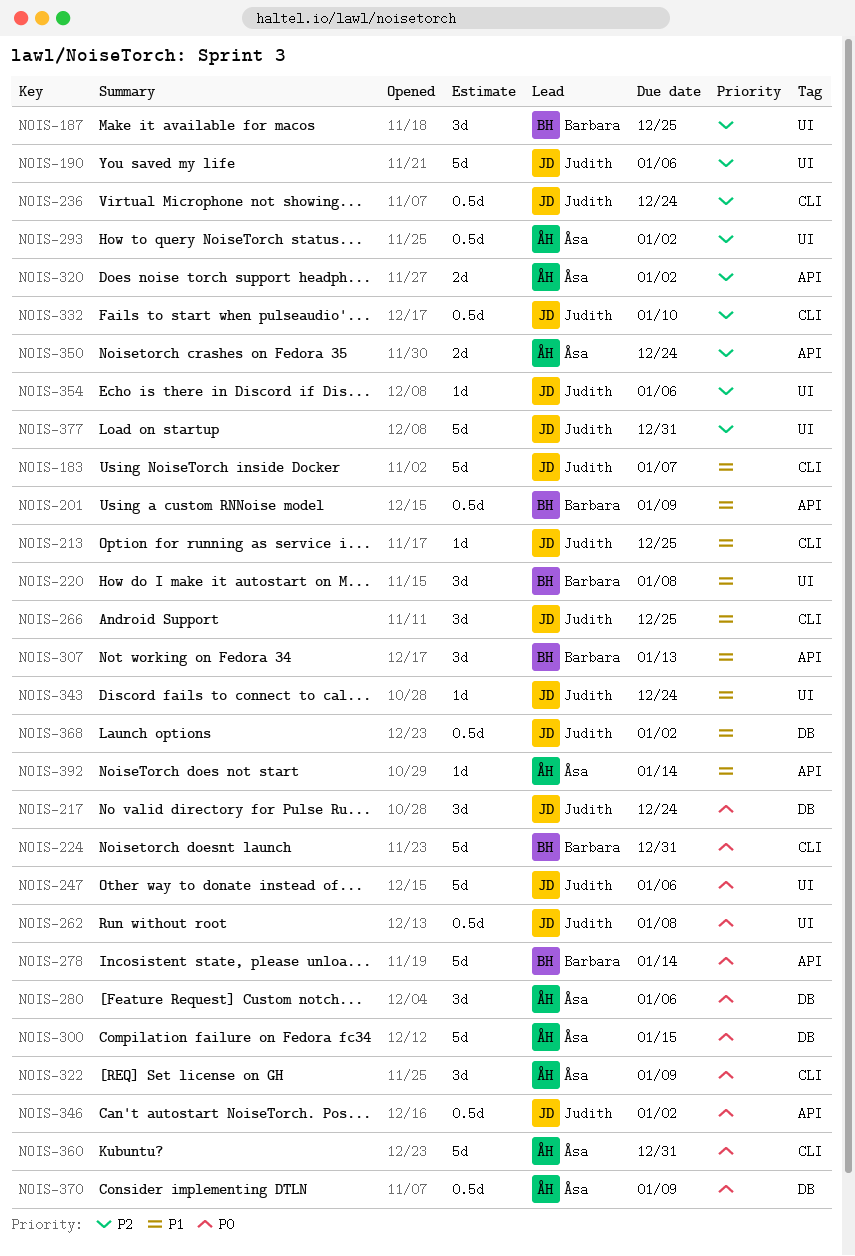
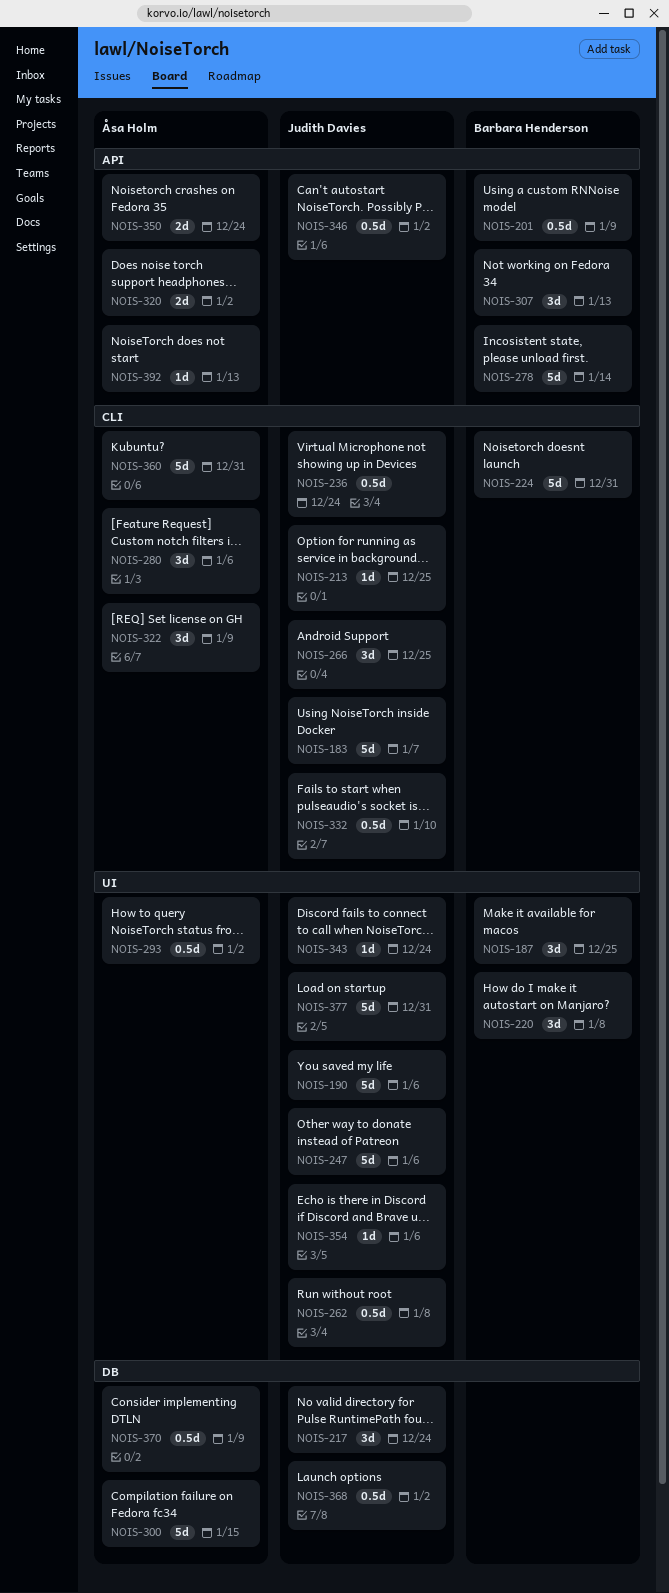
NOIS-280, label: DB -> CLI
NOIS-392, due: Jan 14 -> Jan 13

